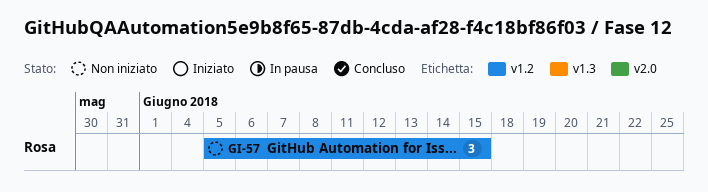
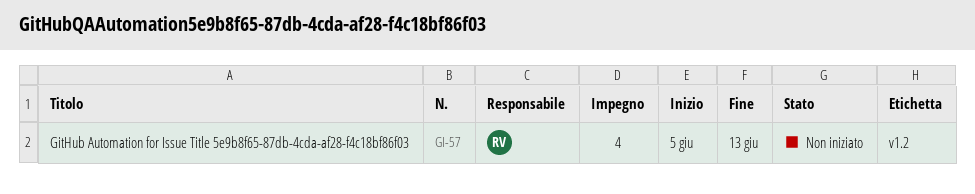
GI-57, estimate: 3 -> 4
GI-57, due: Jun 15 -> Jun 13

